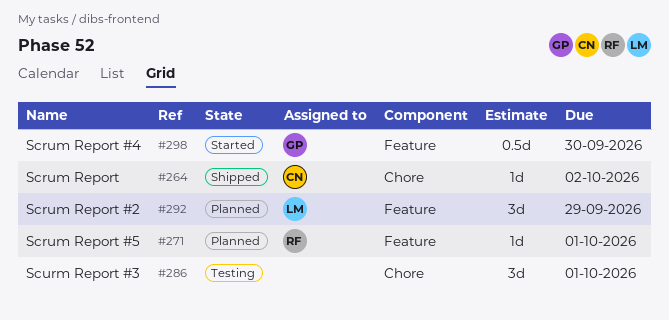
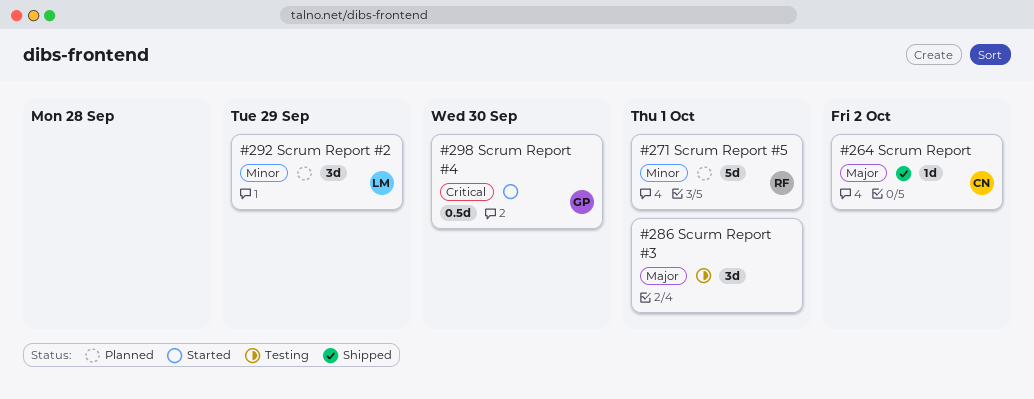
#271, estimate: 1d -> 5d

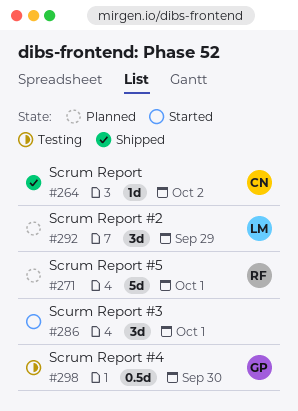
#286, status: Testing -> Started
#298, status: Started -> Testing

